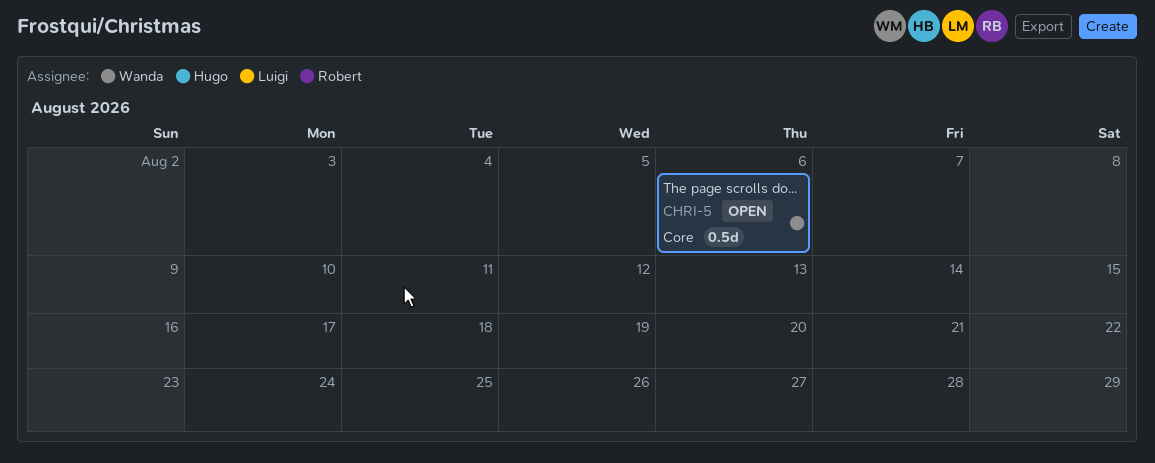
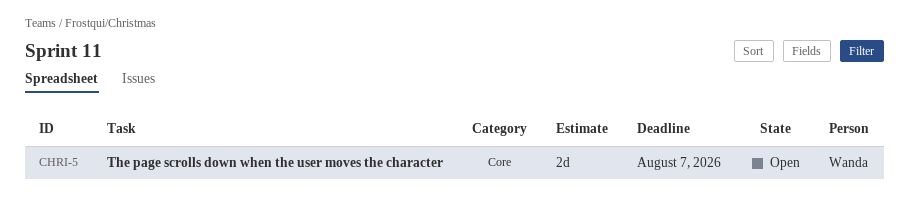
CHRI-5, estimate: 0.5d -> 2d
CHRI-5, due: Aug 6 -> Aug 7

